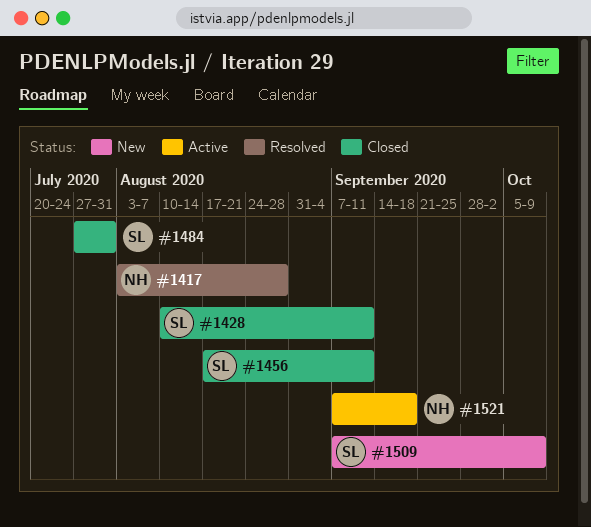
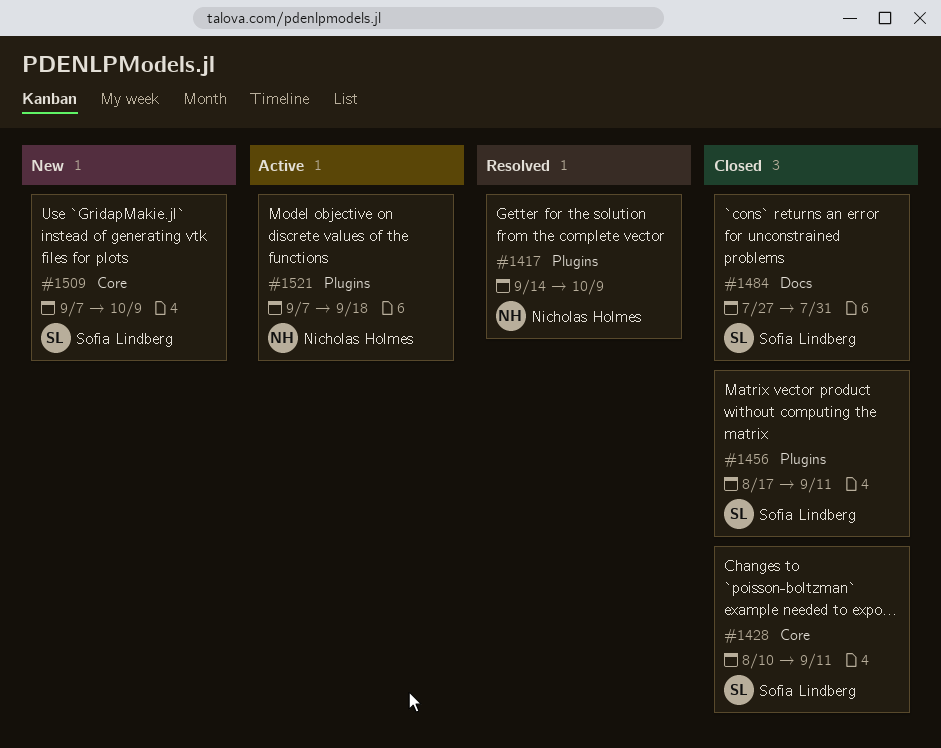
#1417, start: Aug 3 -> Sep 14
#1417, due: Aug 28 -> Oct 9

